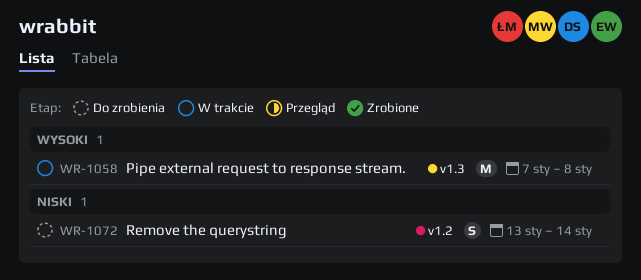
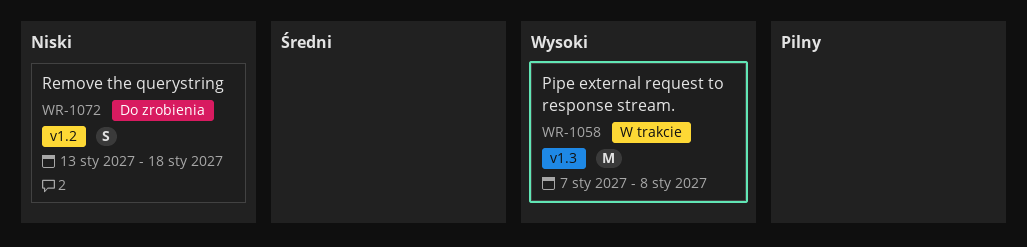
WR-1072, due: Jan 14 -> Jan 18

